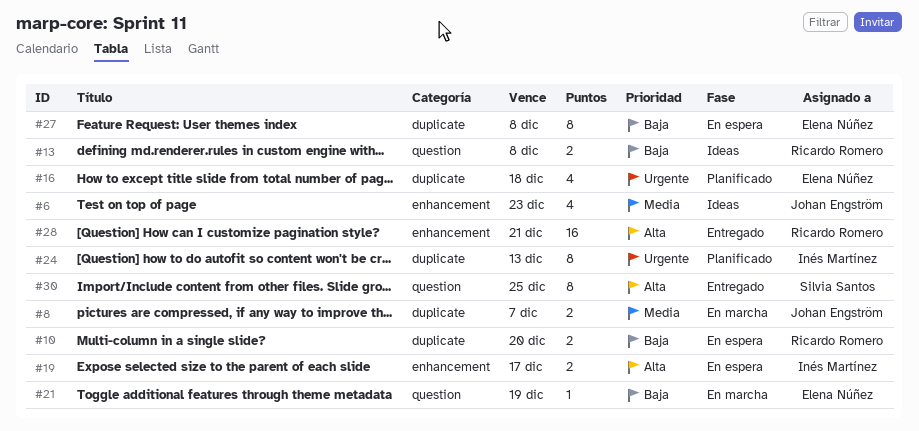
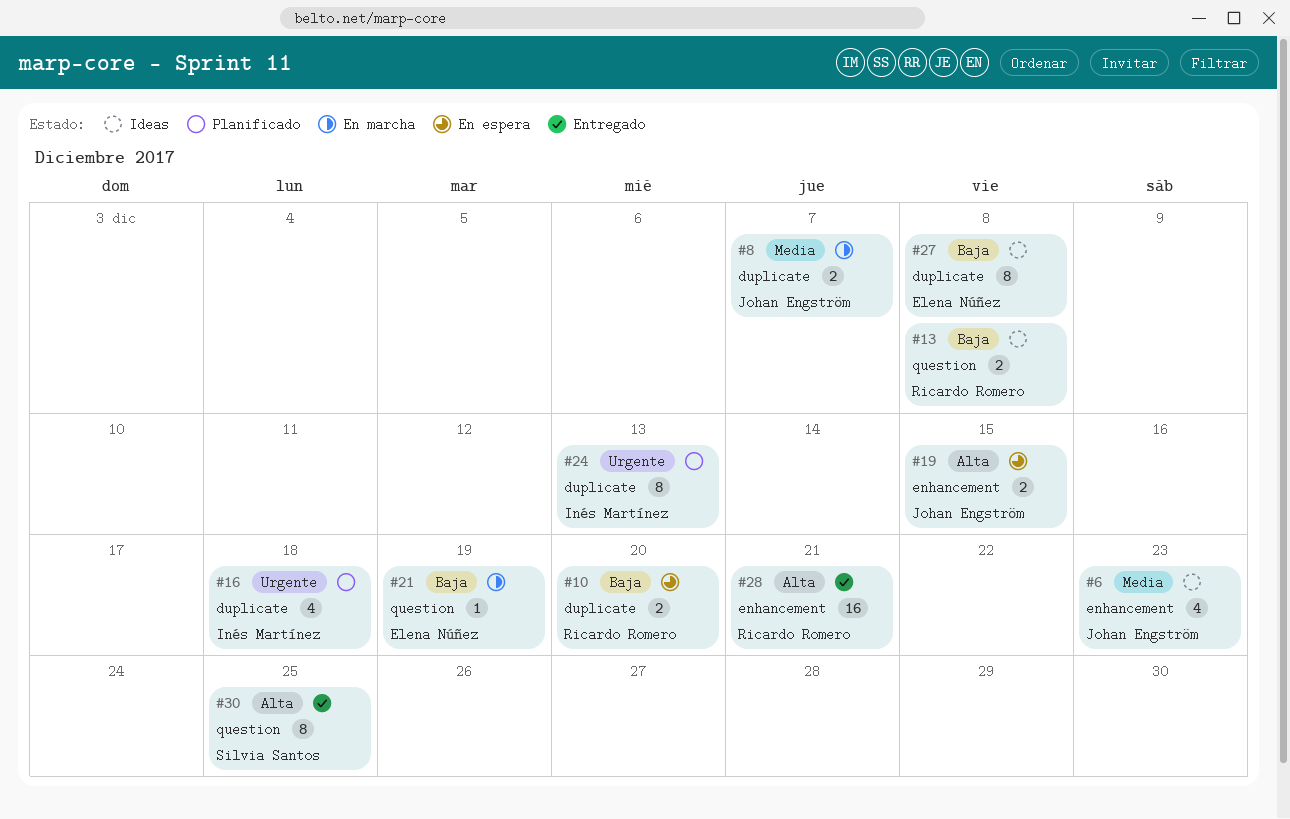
#16, owner: Elena Núñez -> Inés Martínez
#19, owner: Inés Martínez -> Johan Engström
#19, due: Dec 17 -> Dec 15
#27, status: En espera -> Ideas

